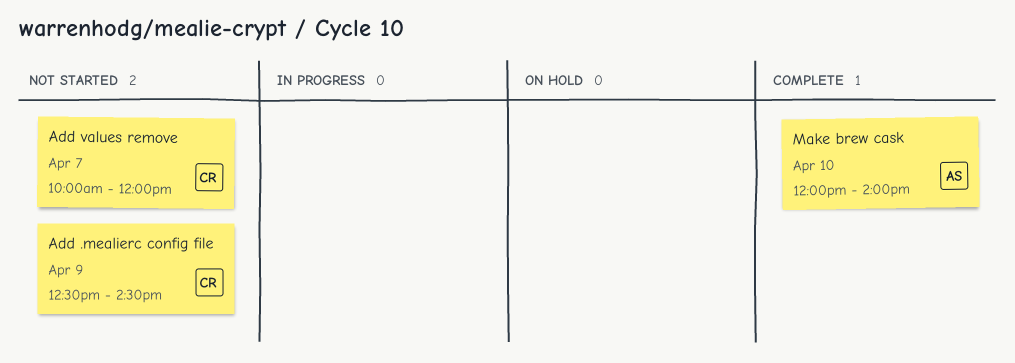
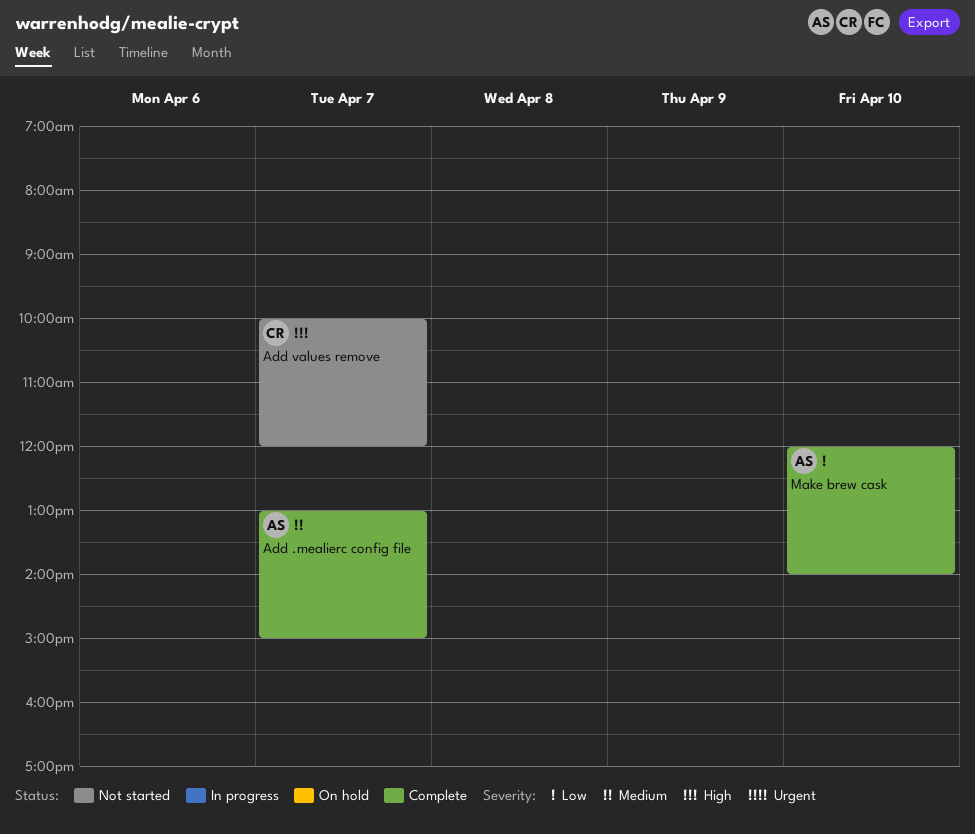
Add .mealierc config file, status: Not started -> Complete
Add .mealierc config file, owner: CR -> AS
Add .mealierc config file, day: Apr 9 -> Apr 7
Add .mealierc config file, begins: 12:30 -> 13:00
Add .mealierc config file, ends: 14:30 -> 15:00

